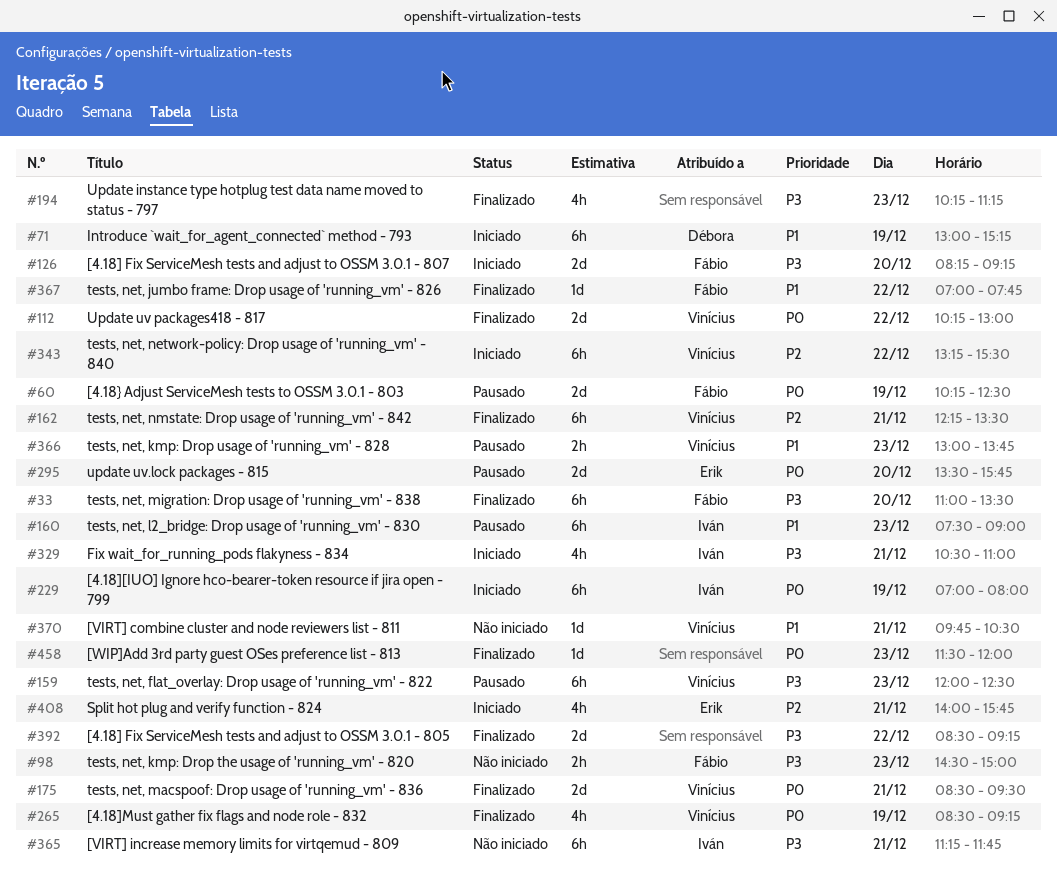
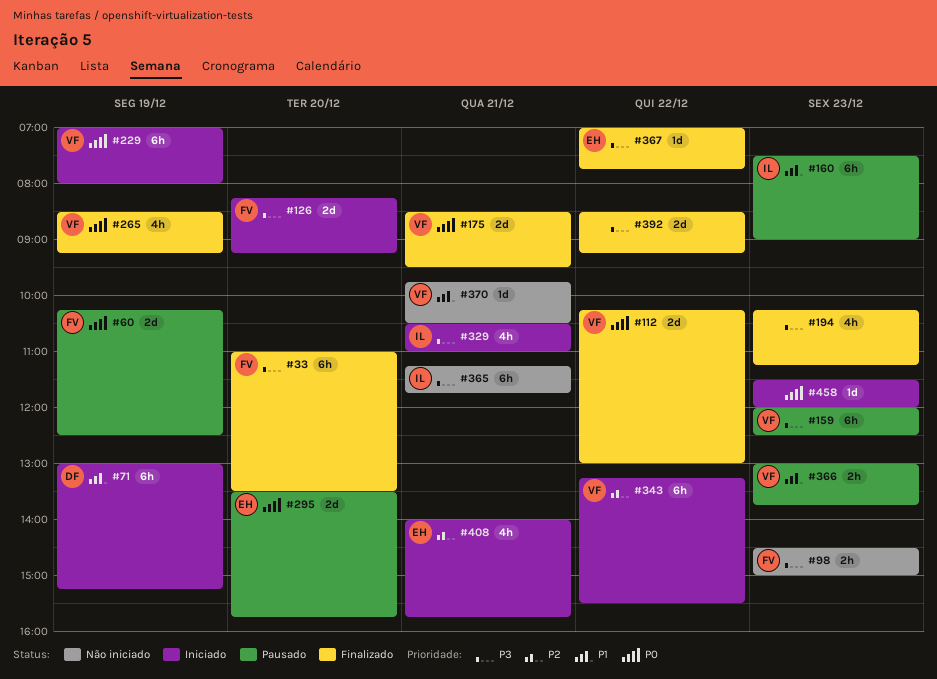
#162: present -> none
#229, owner: Iván -> Vinícius
#367, owner: Fábio -> Erik
#367, priority: P1 -> P3
#458, status: Finalizado -> Iniciado

